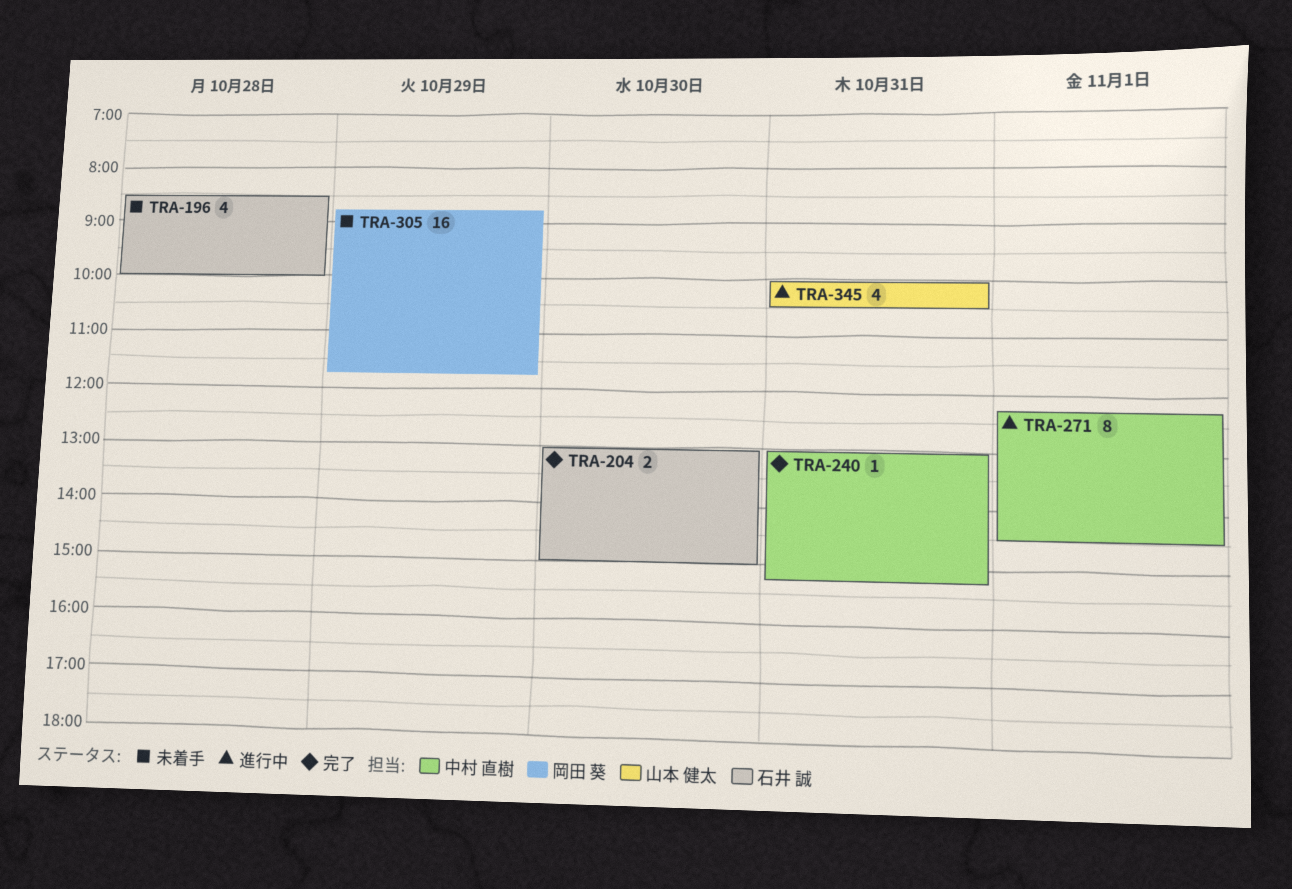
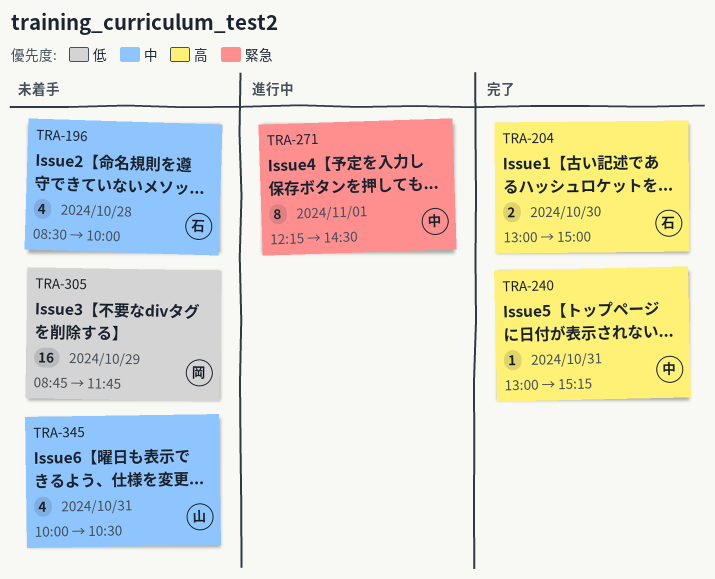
TRA-345, status: 進行中 -> 未着手

